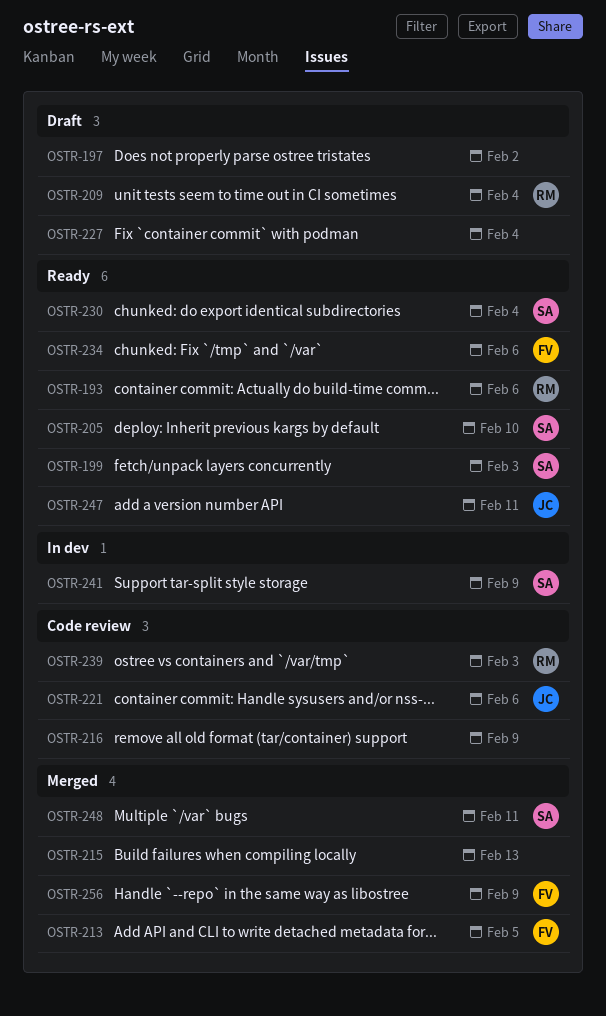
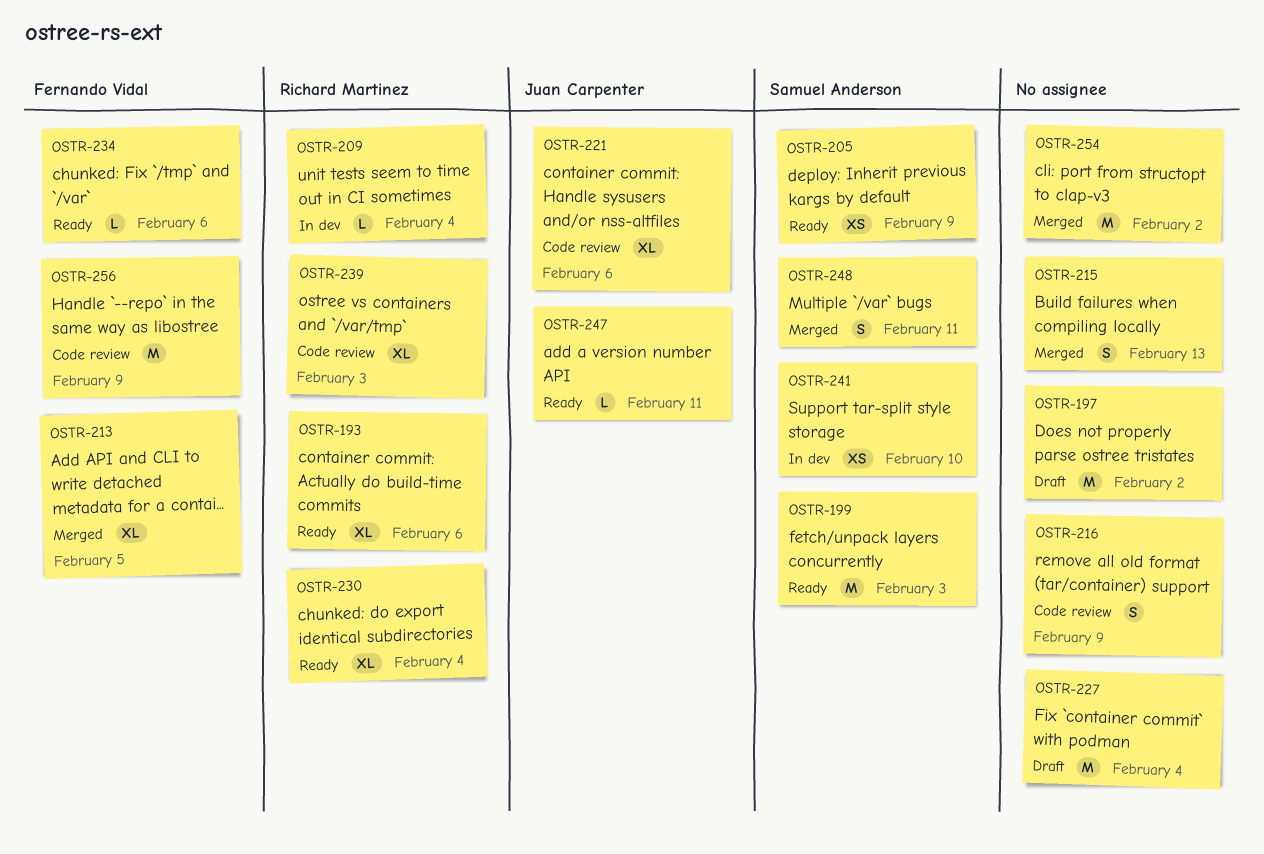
OSTR-205, due: Feb 10 -> Feb 9
OSTR-209, status: Draft -> In dev
OSTR-230, owner: Samuel Anderson -> Richard Martinez
OSTR-241, due: Feb 9 -> Feb 10
OSTR-254: none -> present
OSTR-256, status: Merged -> Code review

